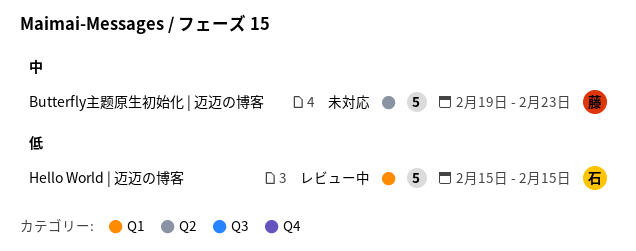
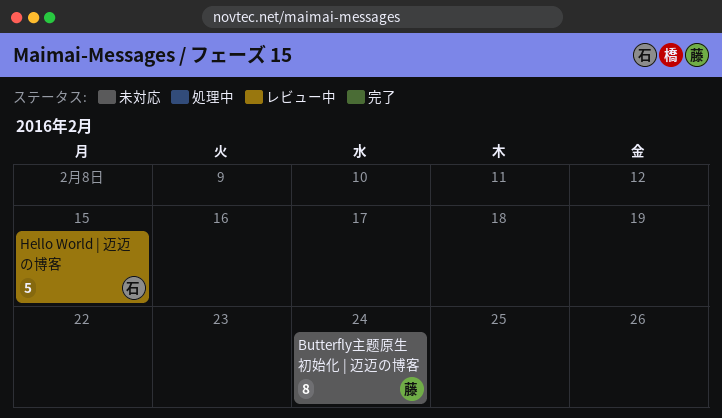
Butterfly主题原生初始化 | 迈迈の博客, estimate: 5 -> 8
Butterfly主题原生初始化 | 迈迈の博客, due: Feb 23 -> Feb 24

